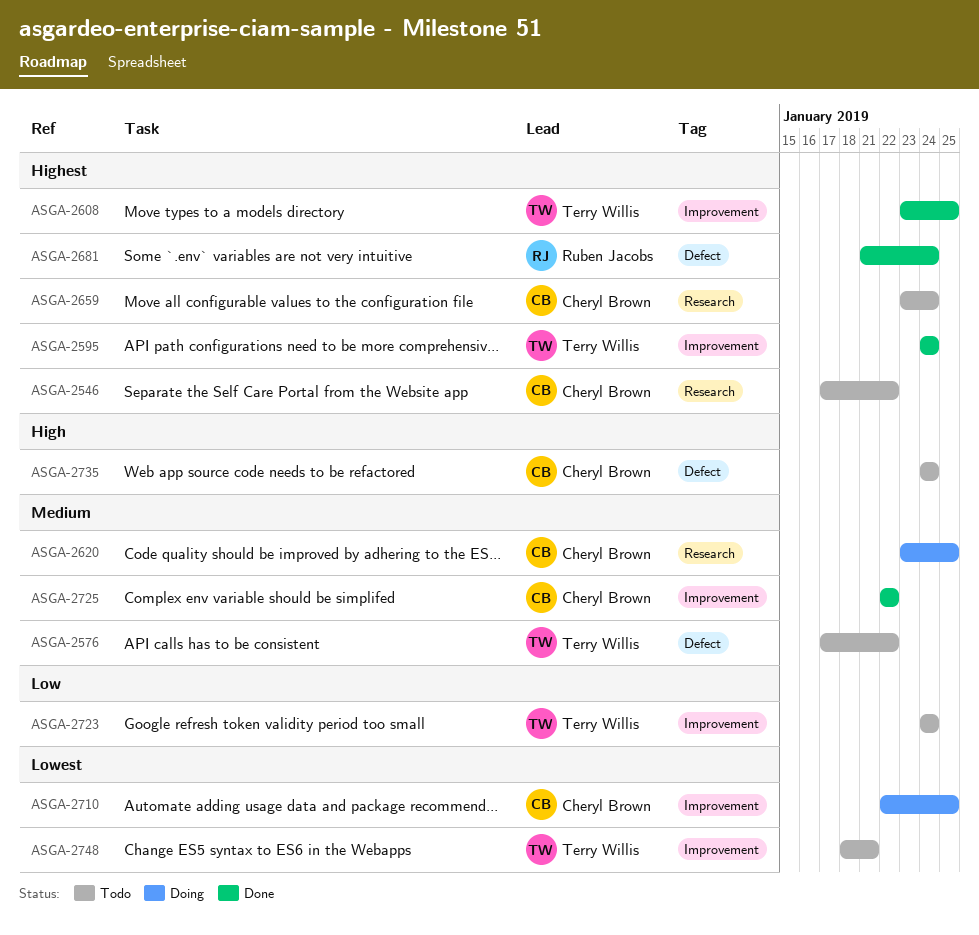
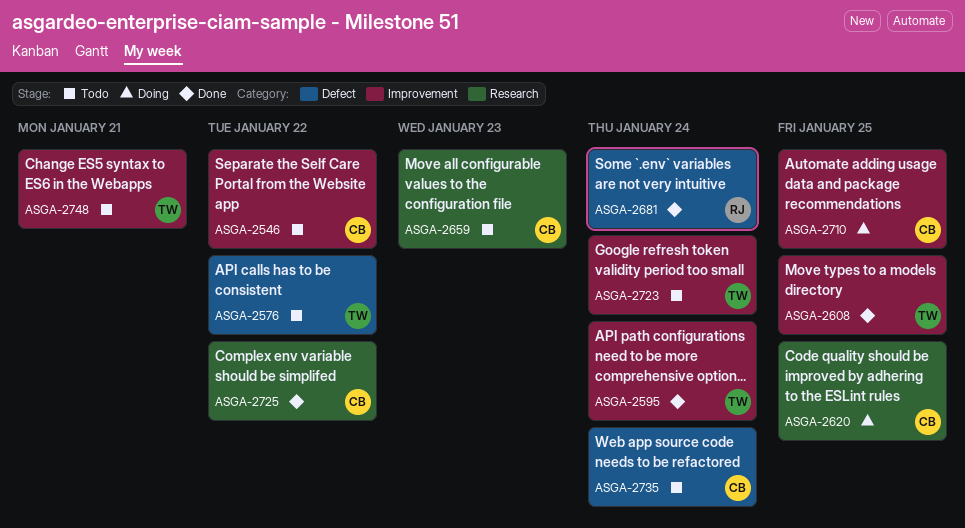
ASGA-2546, label: Research -> Improvement
ASGA-2659, due: Jan 24 -> Jan 23
ASGA-2725, label: Improvement -> Research

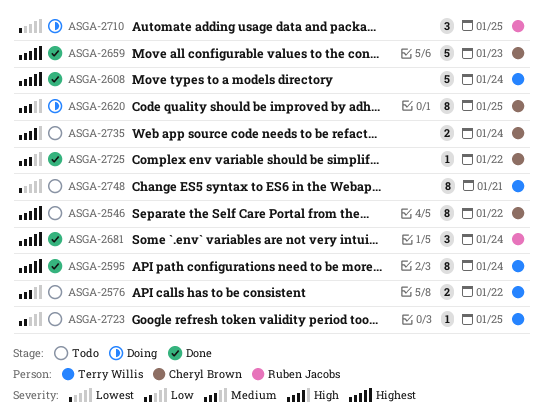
ASGA-2608, due: Jan 25 -> Jan 24
ASGA-2659, status: Todo -> Done
ASGA-2710, owner: Cheryl Brown -> Ruben Jacobs
ASGA-2723, due: Jan 24 -> Jan 25

